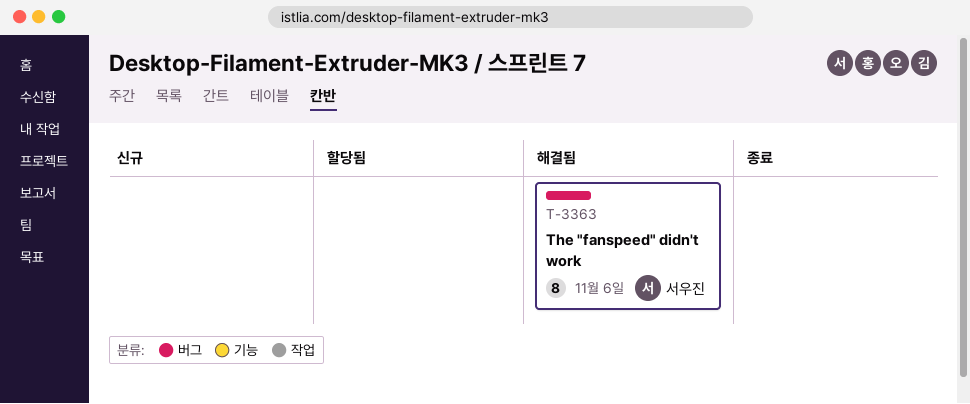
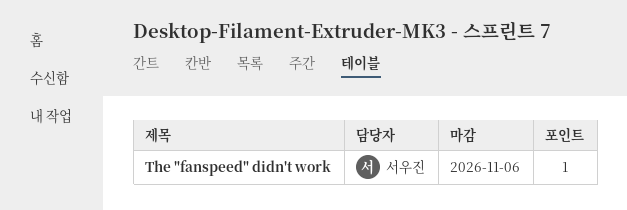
The "fanspeed" didn't work, estimate: 8 -> 1

